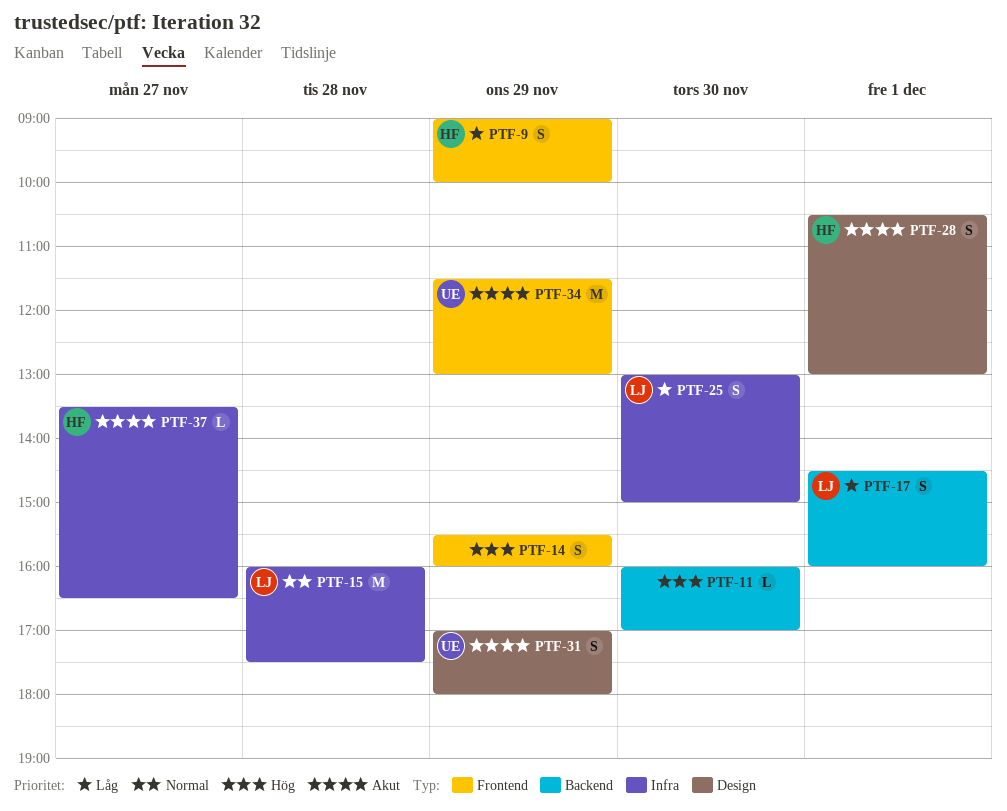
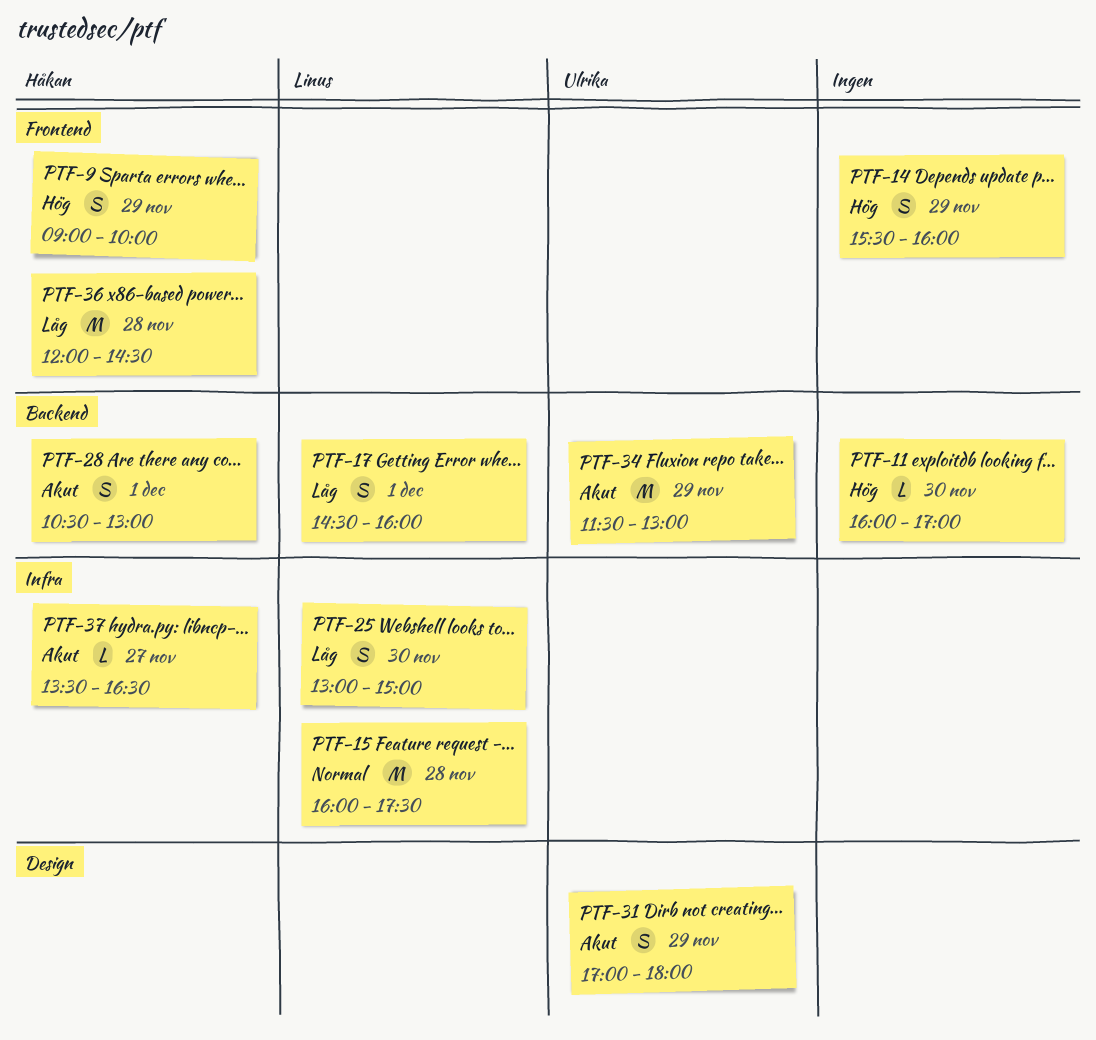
PTF-9, priority: Låg -> Hög
PTF-28, label: Design -> Backend
PTF-34, label: Frontend -> Backend
PTF-36: none -> present

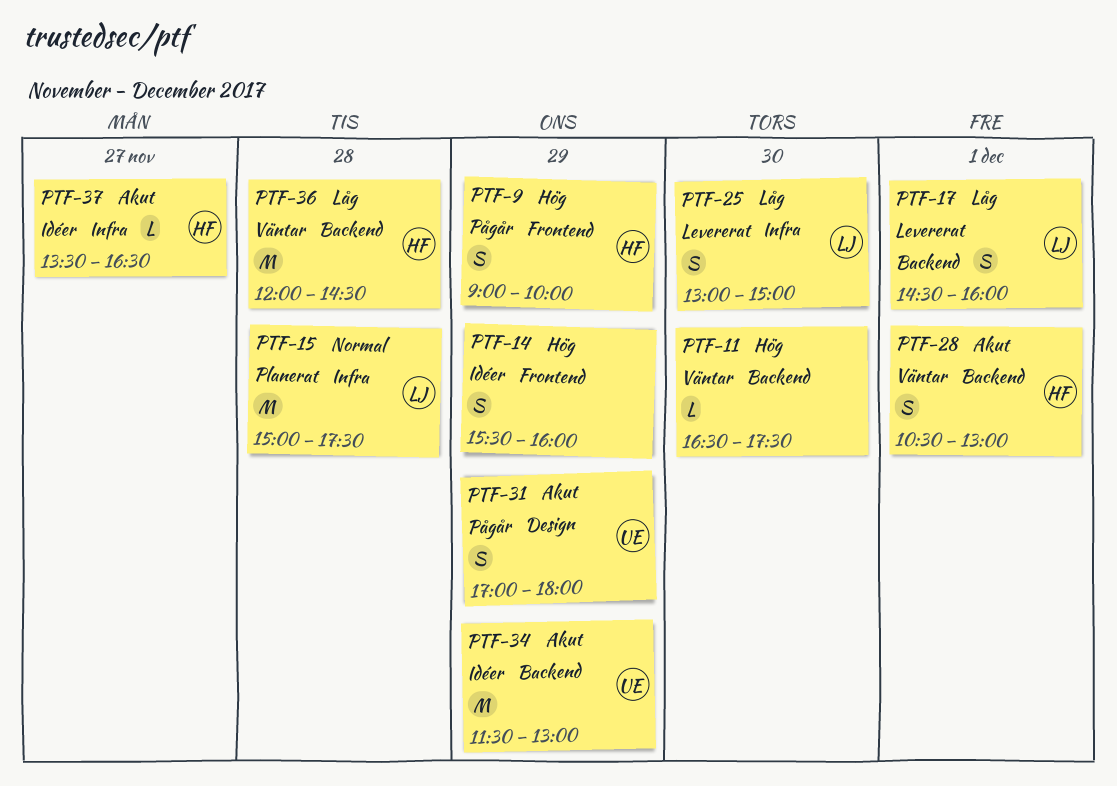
PTF-11, begins: 16:00 -> 16:30
PTF-11, ends: 17:00 -> 17:30
PTF-15, begins: 16:00 -> 15:00
PTF-36, label: Frontend -> Backend

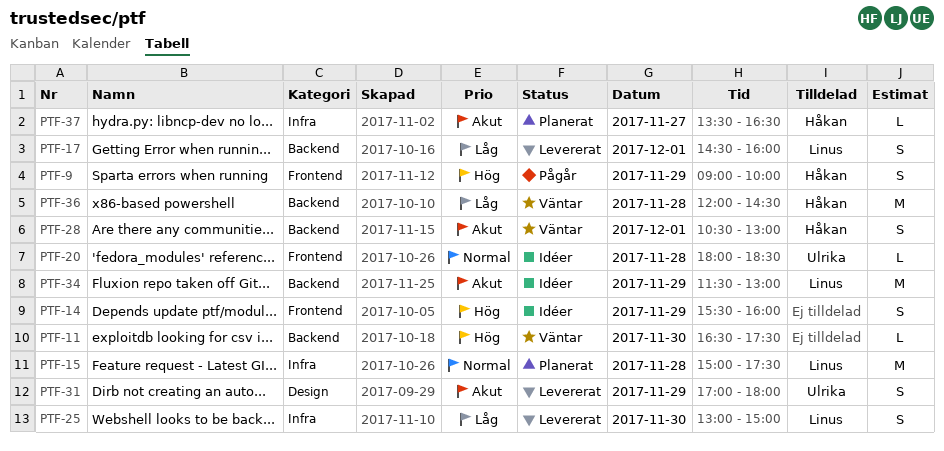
PTF-20: none -> present
PTF-31, status: Pågår -> Levererat
PTF-34, owner: Ulrika -> Linus
PTF-37, status: Idéer -> Planerat

